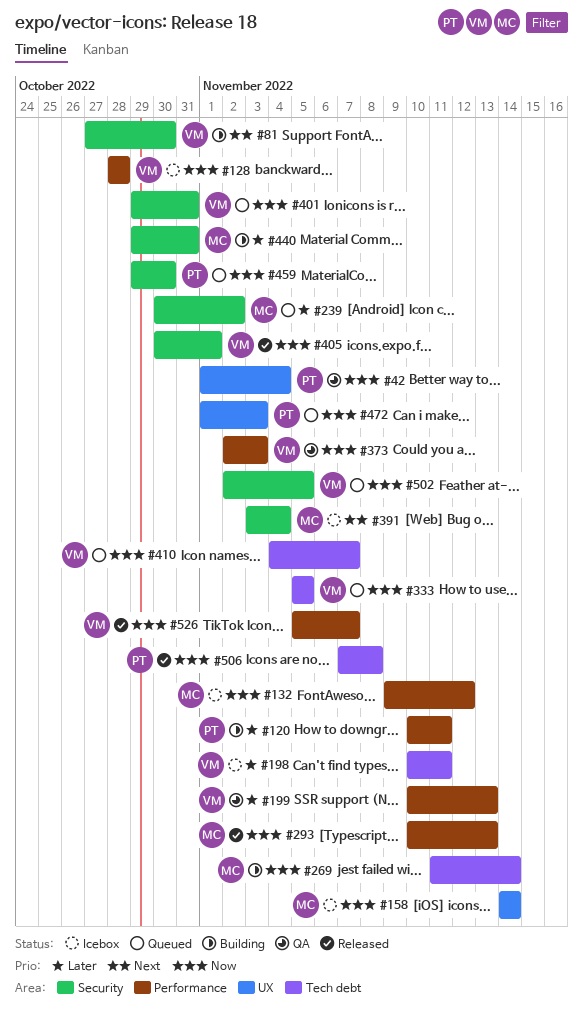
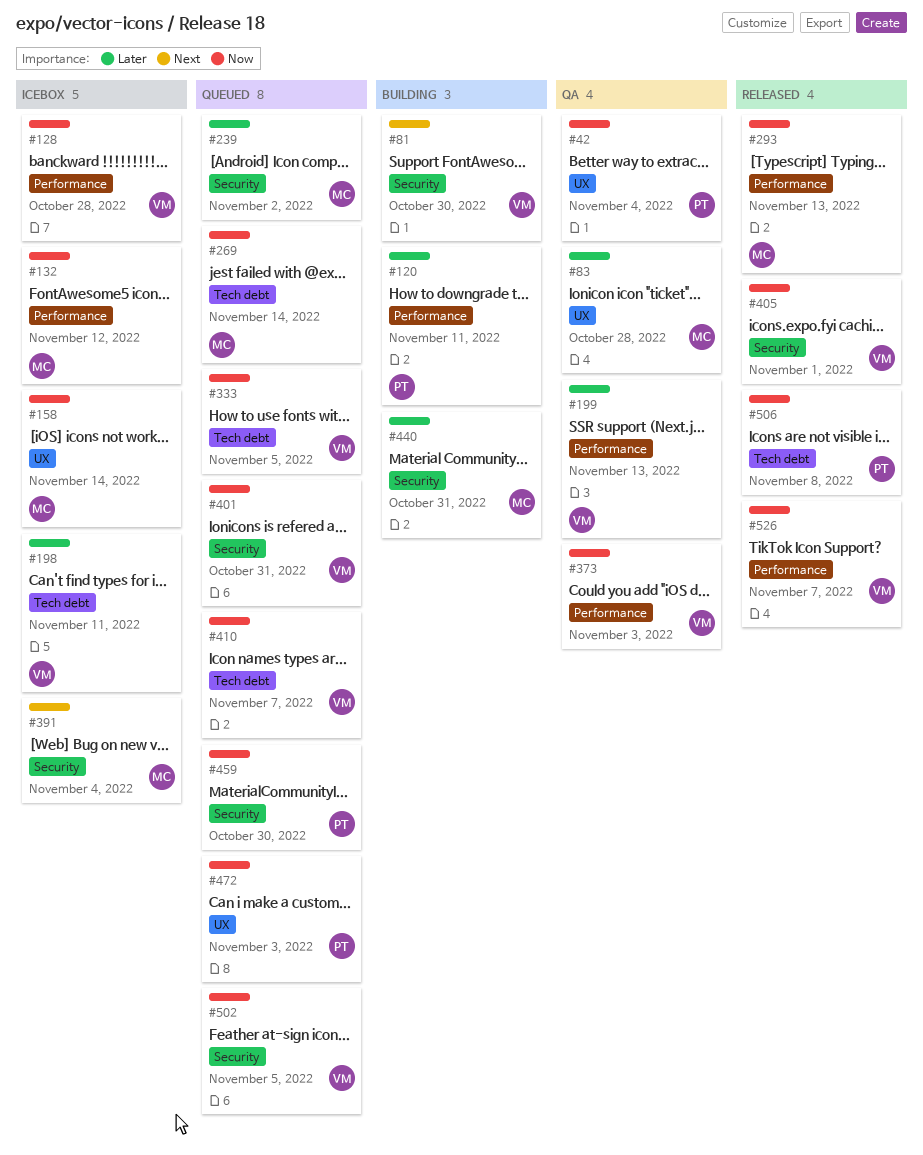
#83: none -> present
#269, status: Building -> Queued

